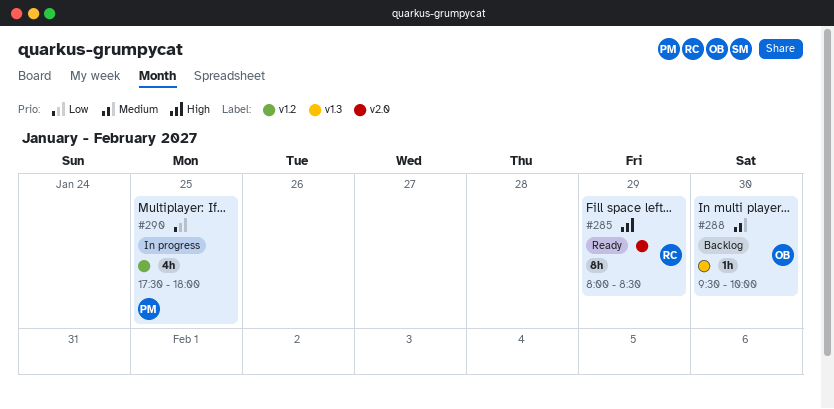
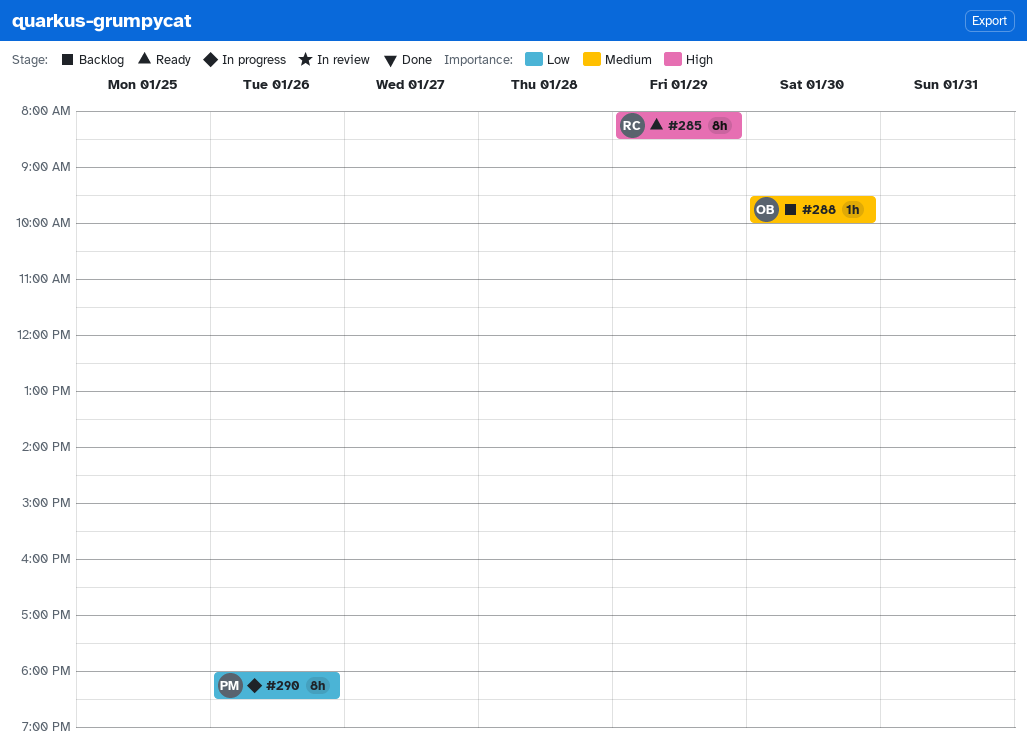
#290, estimate: 4h -> 8h
#290, day: Jan 25 -> Jan 26
#290, begins: 17:30 -> 18:00
#290, ends: 18:00 -> 18:30

